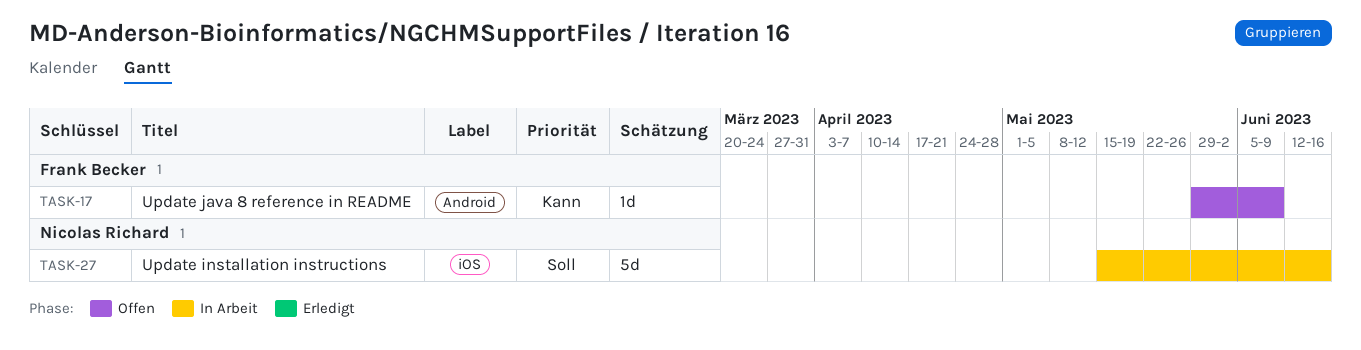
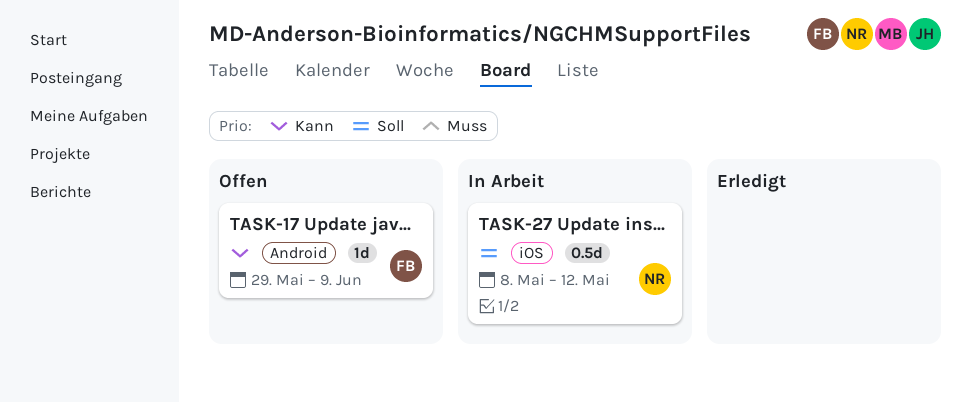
TASK-27, estimate: 5d -> 0.5d
TASK-27, start: May 15 -> May 8
TASK-27, due: Jun 16 -> May 12

